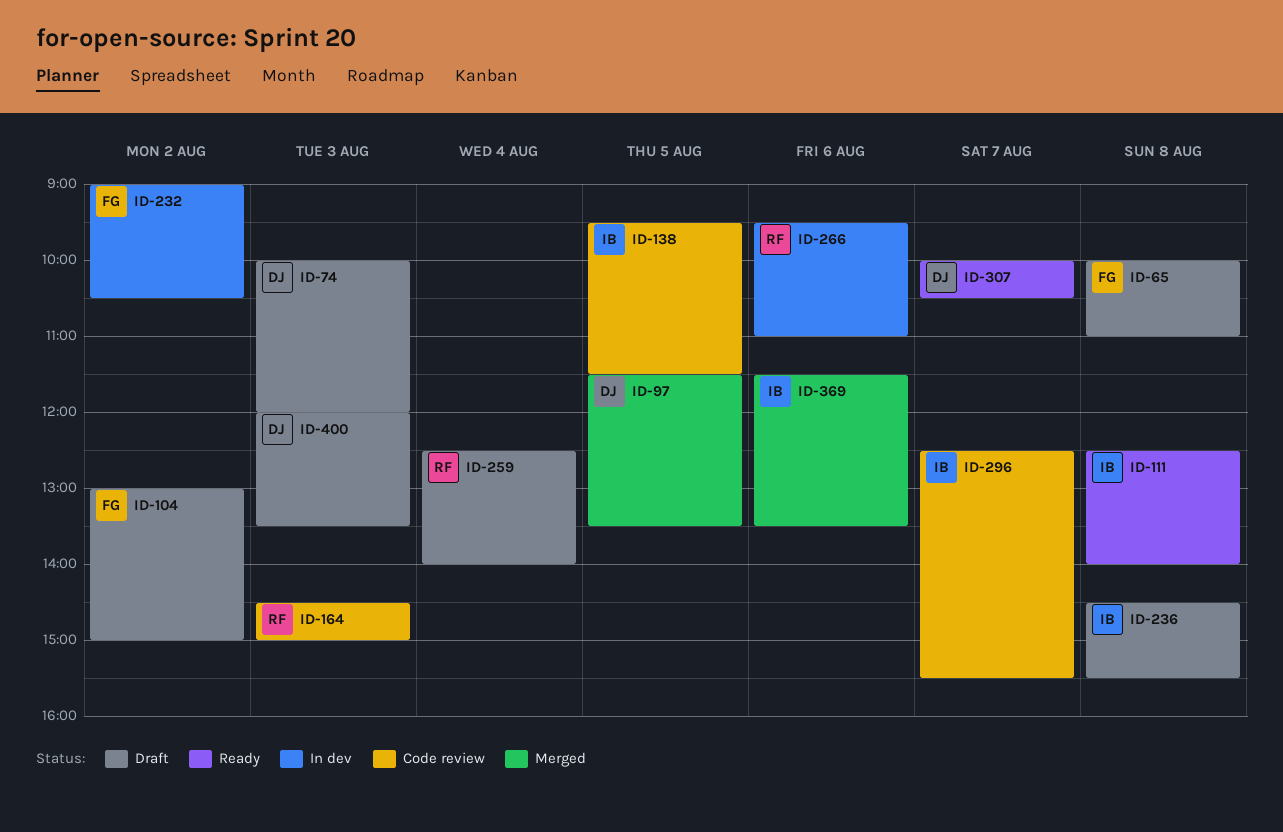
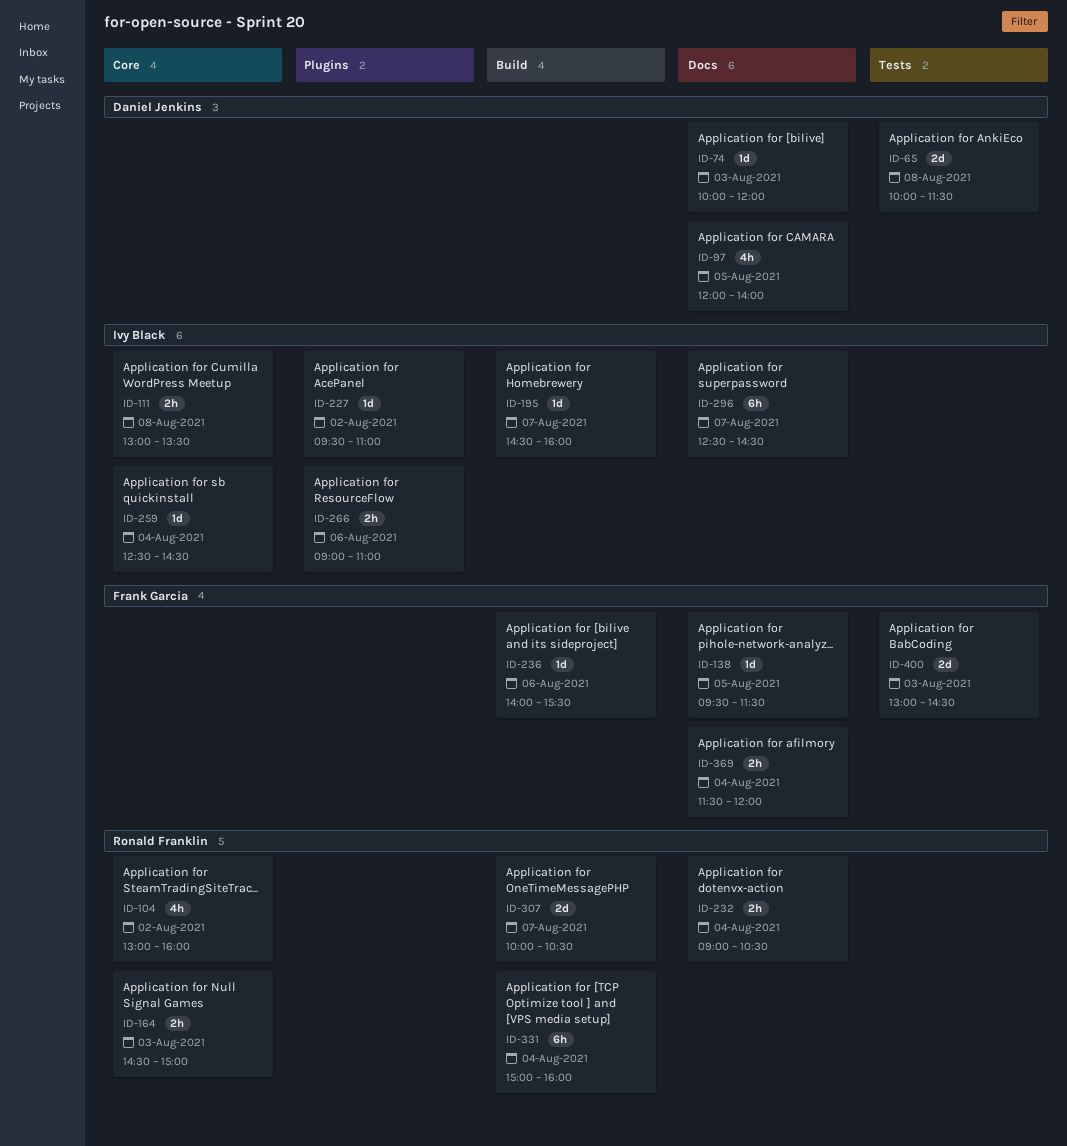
ID-65, owner: Frank Garcia -> Daniel Jenkins
ID-65, ends: 11:00 -> 11:30
ID-97, begins: 11:30 -> 12:00
ID-97, ends: 13:30 -> 14:00
ID-104, owner: Frank Garcia -> Ronald Franklin
ID-104, ends: 15:00 -> 16:00
ID-111, begins: 12:30 -> 13:00
ID-111, ends: 14:00 -> 13:30
ID-138, owner: Ivy Black -> Frank Garcia
ID-195: none -> present
ID-227: none -> present
ID-232, owner: Frank Garcia -> Ronald Franklin
ID-232, day: Aug 2 -> Aug 4
ID-236, owner: Ivy Black -> Frank Garcia
ID-236, day: Aug 8 -> Aug 6
ID-236, begins: 14:30 -> 14:00
ID-259, owner: Ronald Franklin -> Ivy Black
ID-259, ends: 14:00 -> 14:30
ID-266, owner: Ronald Franklin -> Ivy Black
ID-266, begins: 09:30 -> 09:00
ID-296, ends: 15:30 -> 14:30
ID-307, owner: Daniel Jenkins -> Ronald Franklin
ID-331: none -> present
ID-369, owner: Ivy Black -> Frank Garcia
ID-369, day: Aug 6 -> Aug 4
ID-369, ends: 13:30 -> 12:00
ID-400, owner: Daniel Jenkins -> Frank Garcia
ID-400, begins: 12:00 -> 13:00
ID-400, ends: 13:30 -> 14:30

